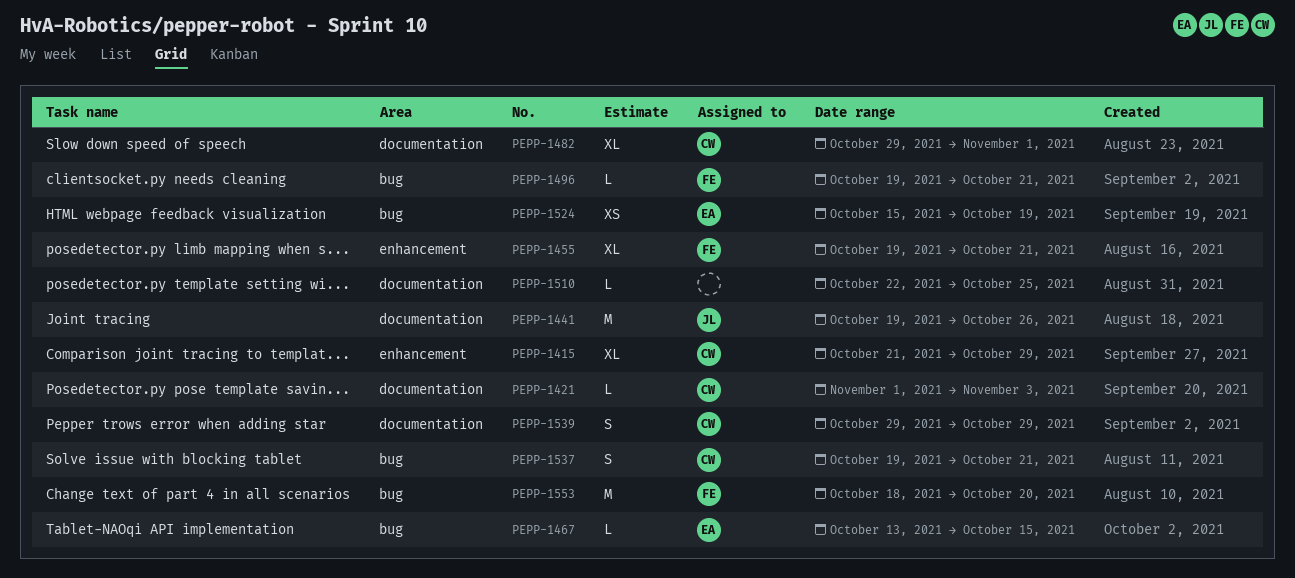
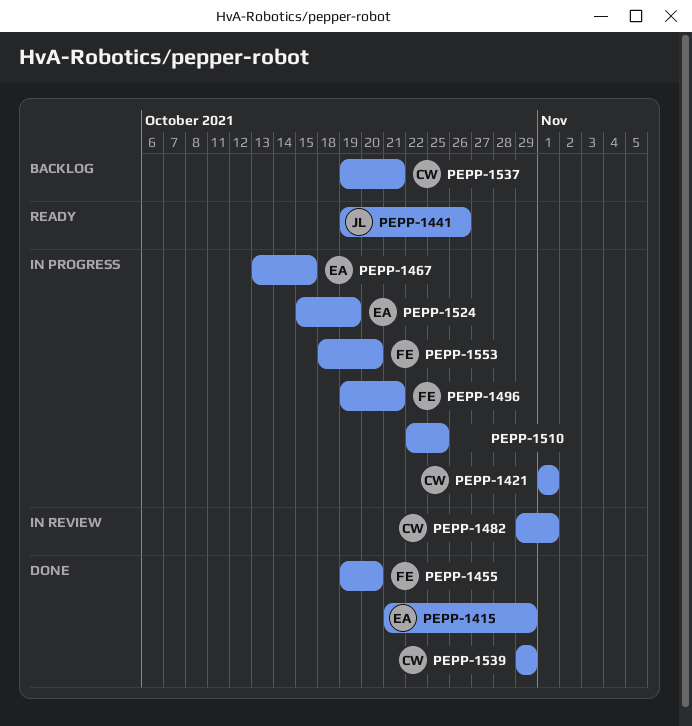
PEPP-1415, owner: CW -> EA
PEPP-1421, due: Nov 3 -> Nov 1
PEPP-1455, due: Oct 21 -> Oct 20

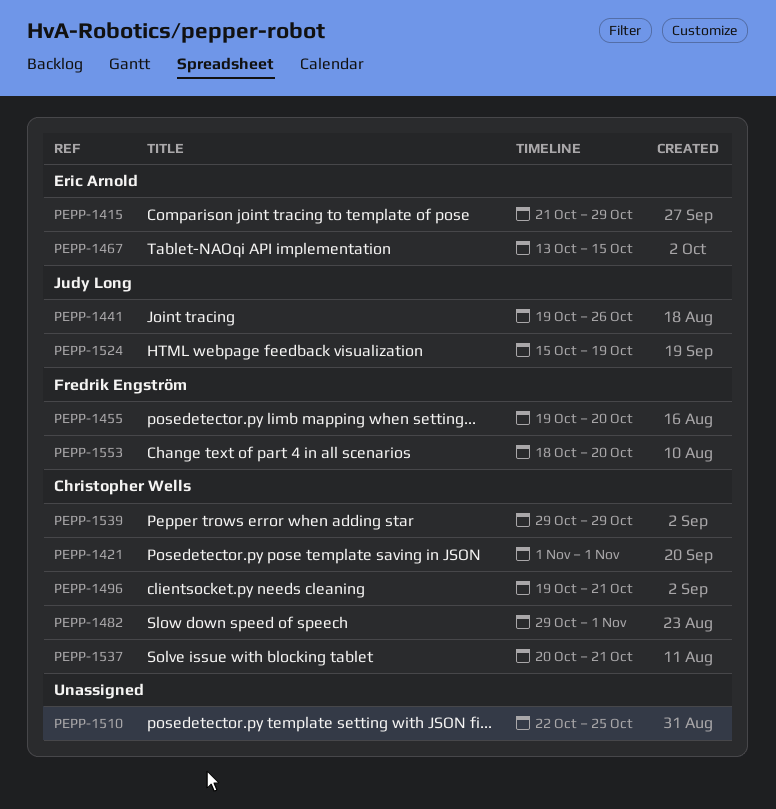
PEPP-1496, owner: Fredrik Engström -> Christopher Wells
PEPP-1524, owner: Eric Arnold -> Judy Long
PEPP-1537, start: Oct 19 -> Oct 20

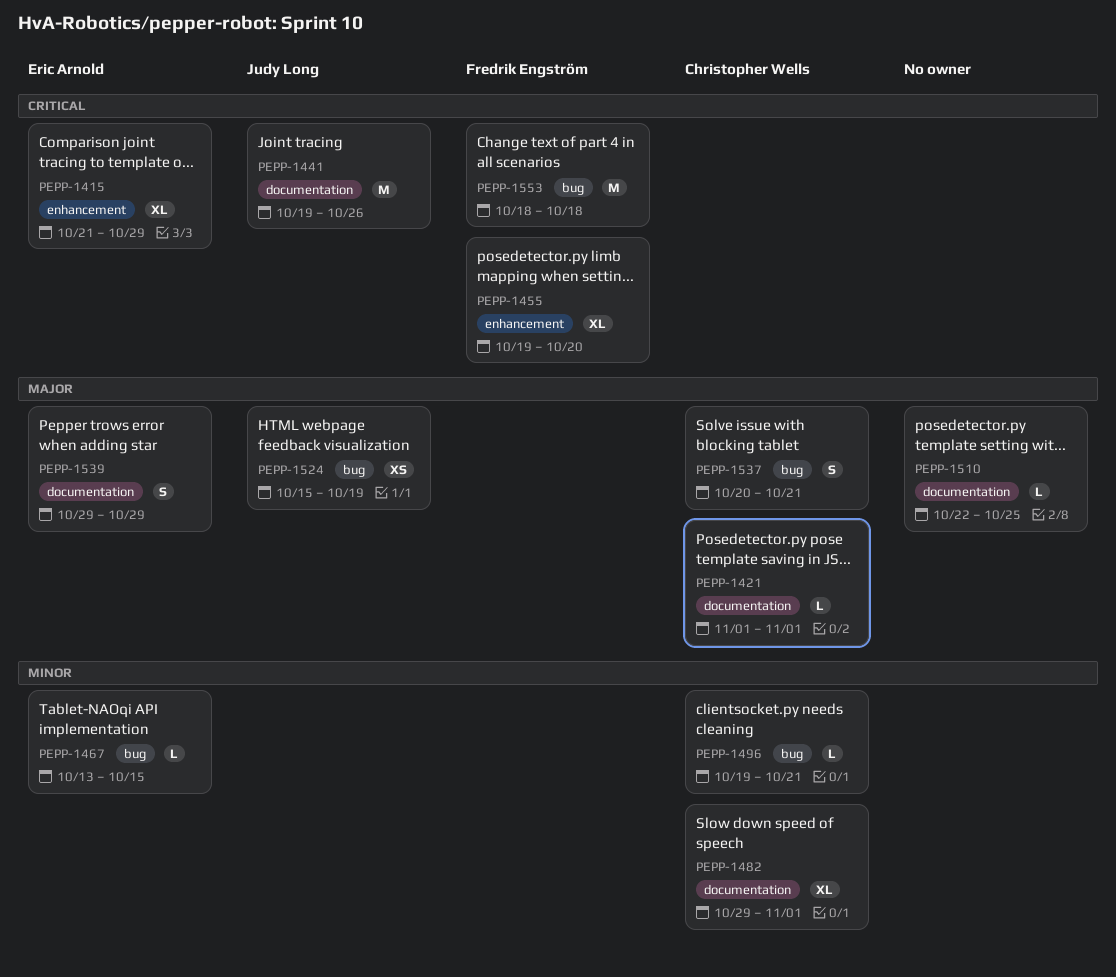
PEPP-1539, owner: Christopher Wells -> Eric Arnold
PEPP-1553, due: Oct 20 -> Oct 18

